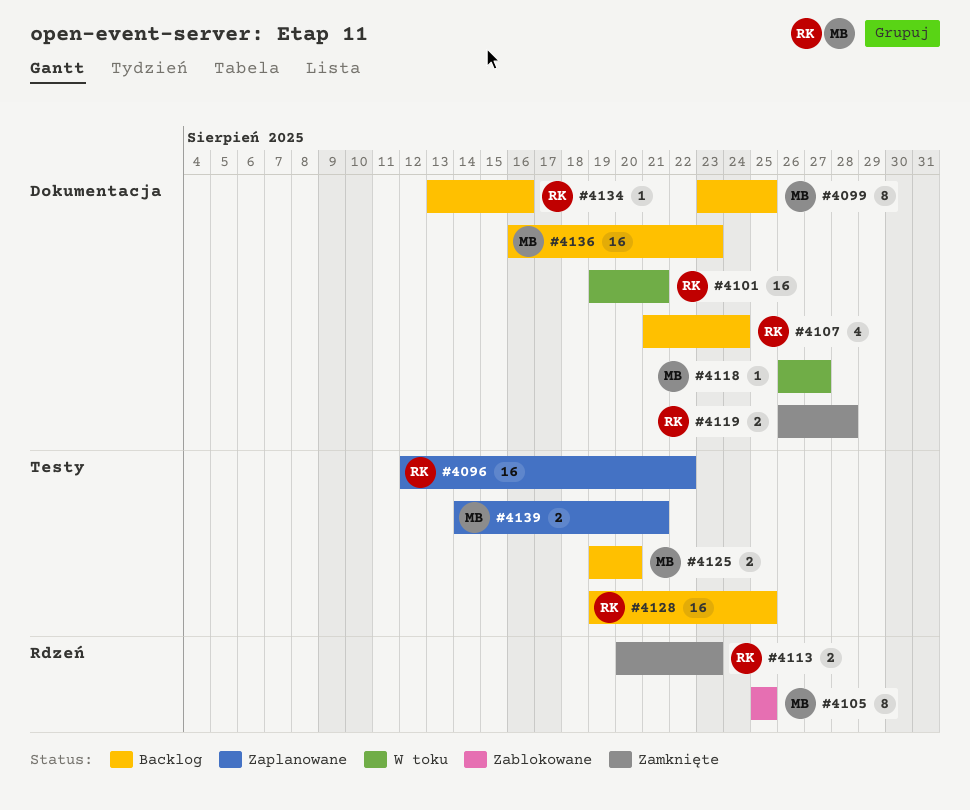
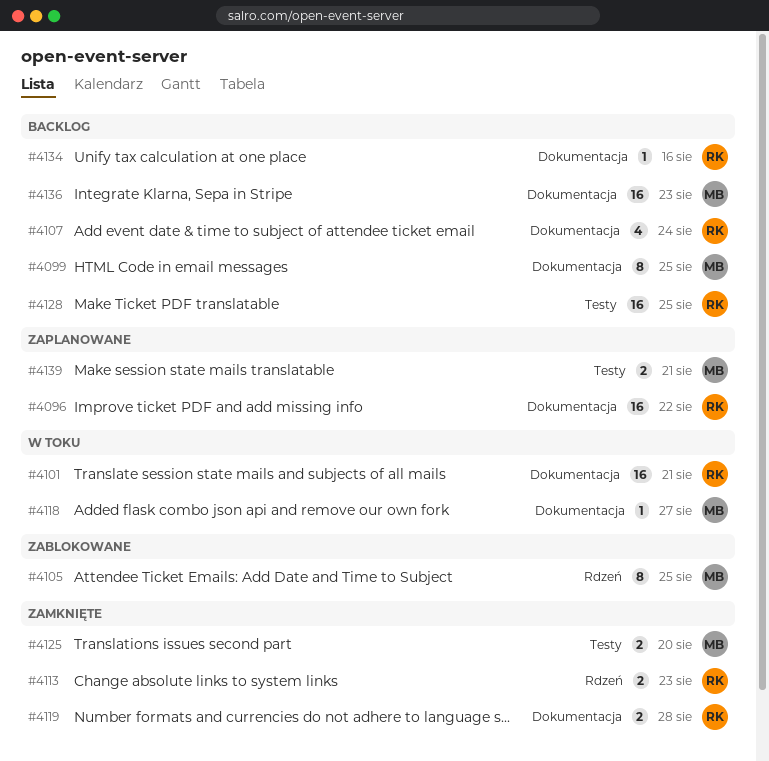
#4096, label: Testy -> Dokumentacja
#4125, status: Backlog -> Zamknięte

